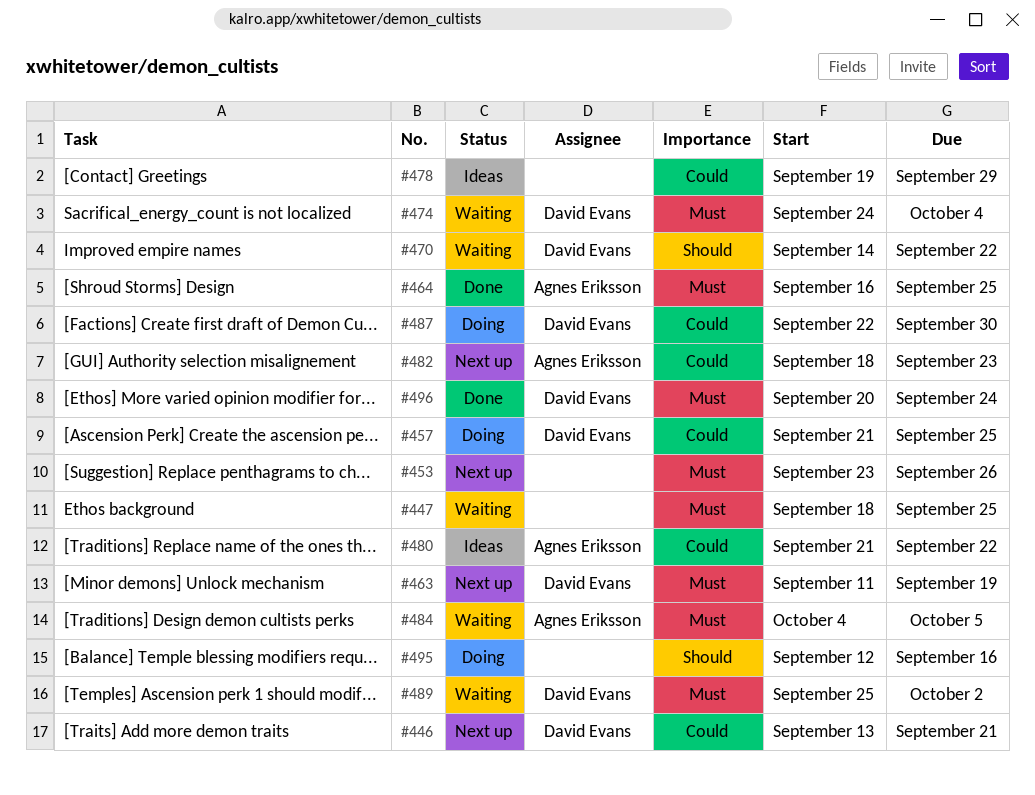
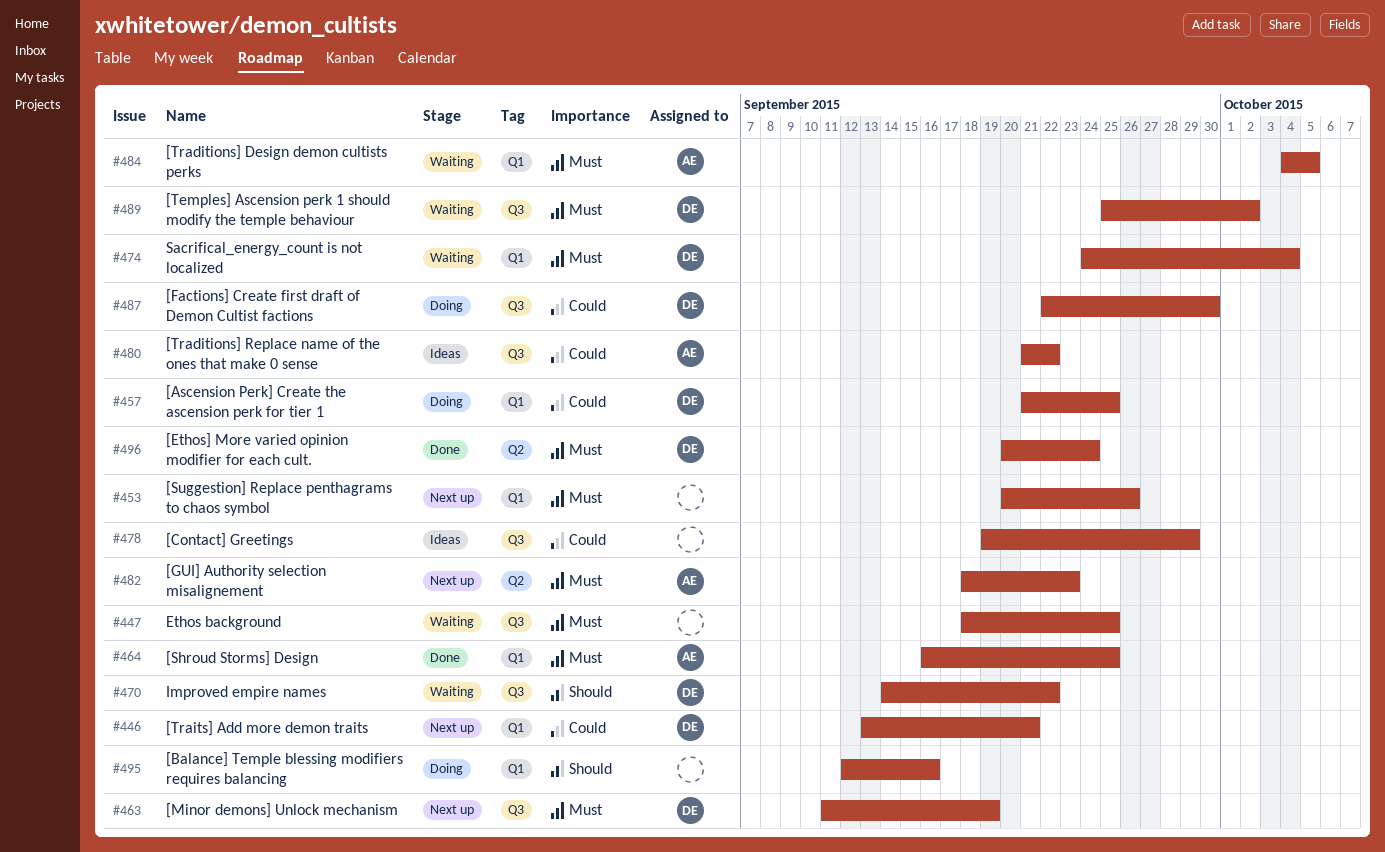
#453, start: Sep 23 -> Sep 20
#482, priority: Could -> Must

